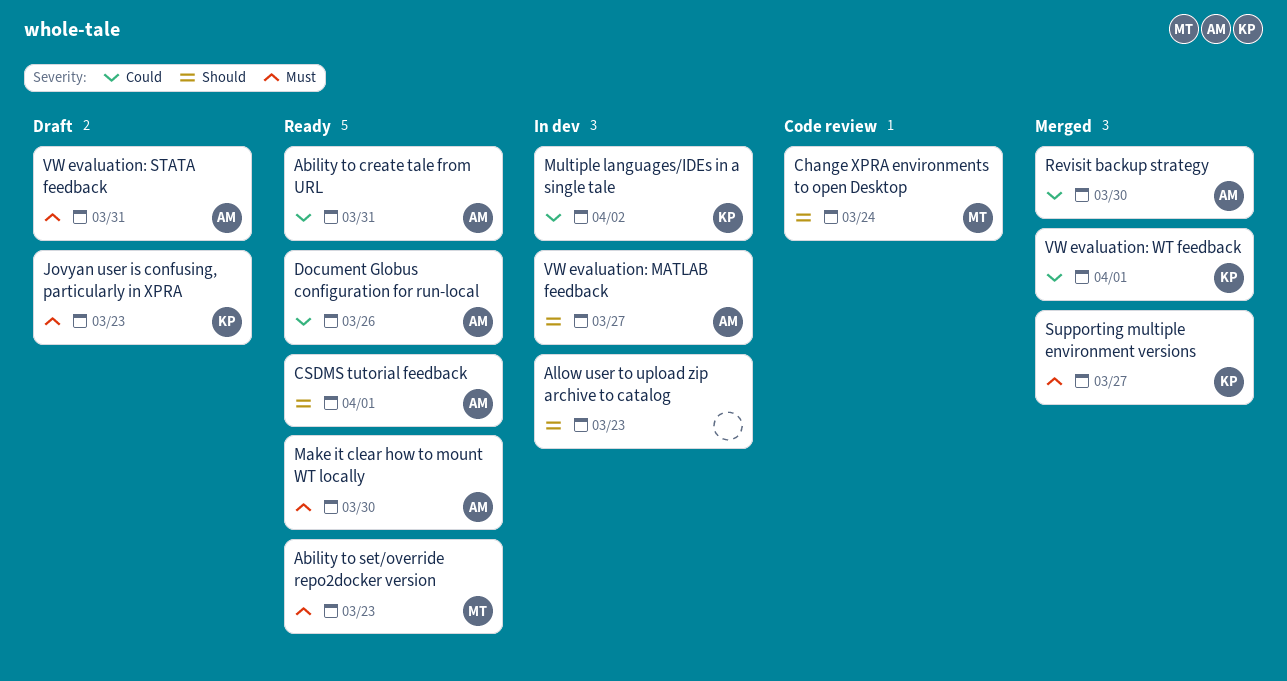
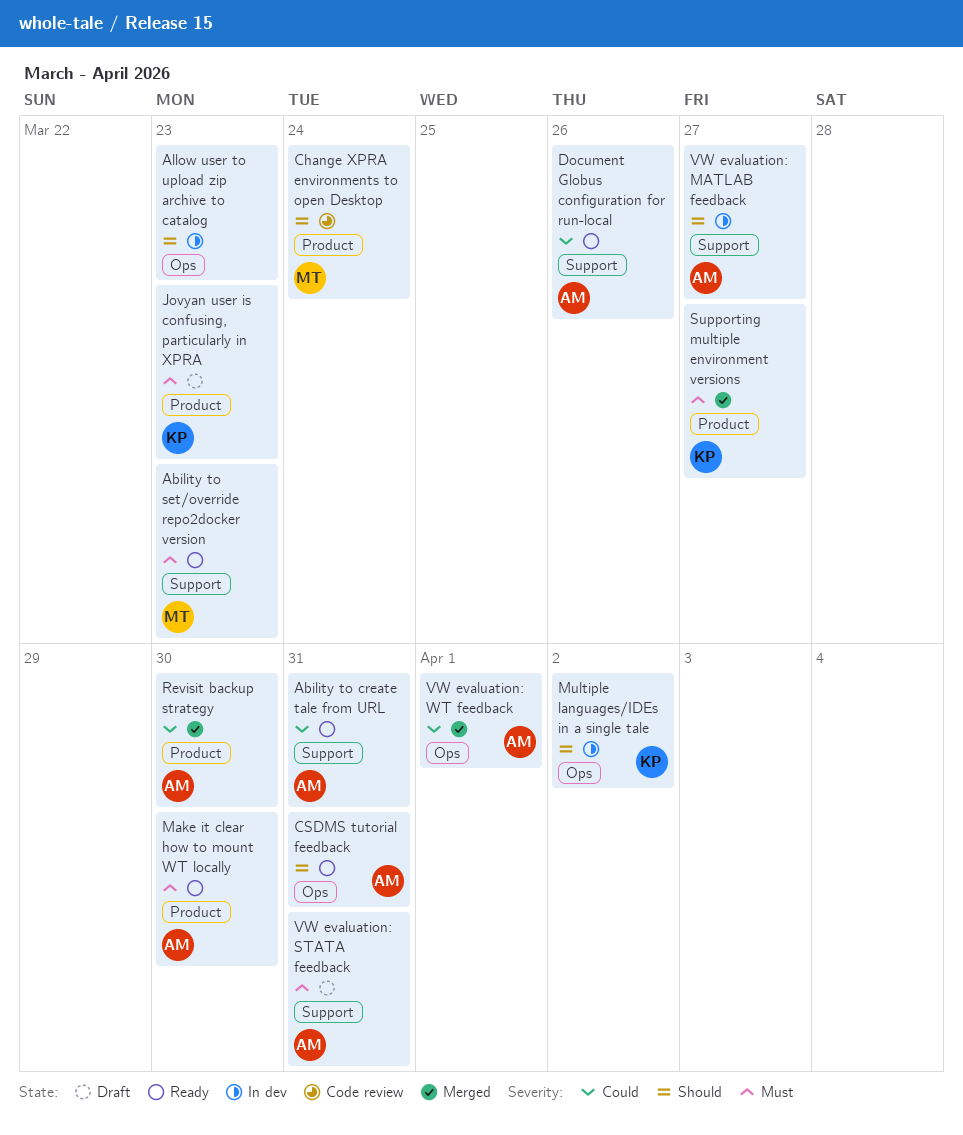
CSDMS tutorial feedback, due: Apr 1 -> Mar 31
Multiple languages/IDEs in a single tale, priority: Could -> Should
VW evaluation: WT feedback, owner: KP -> AM

